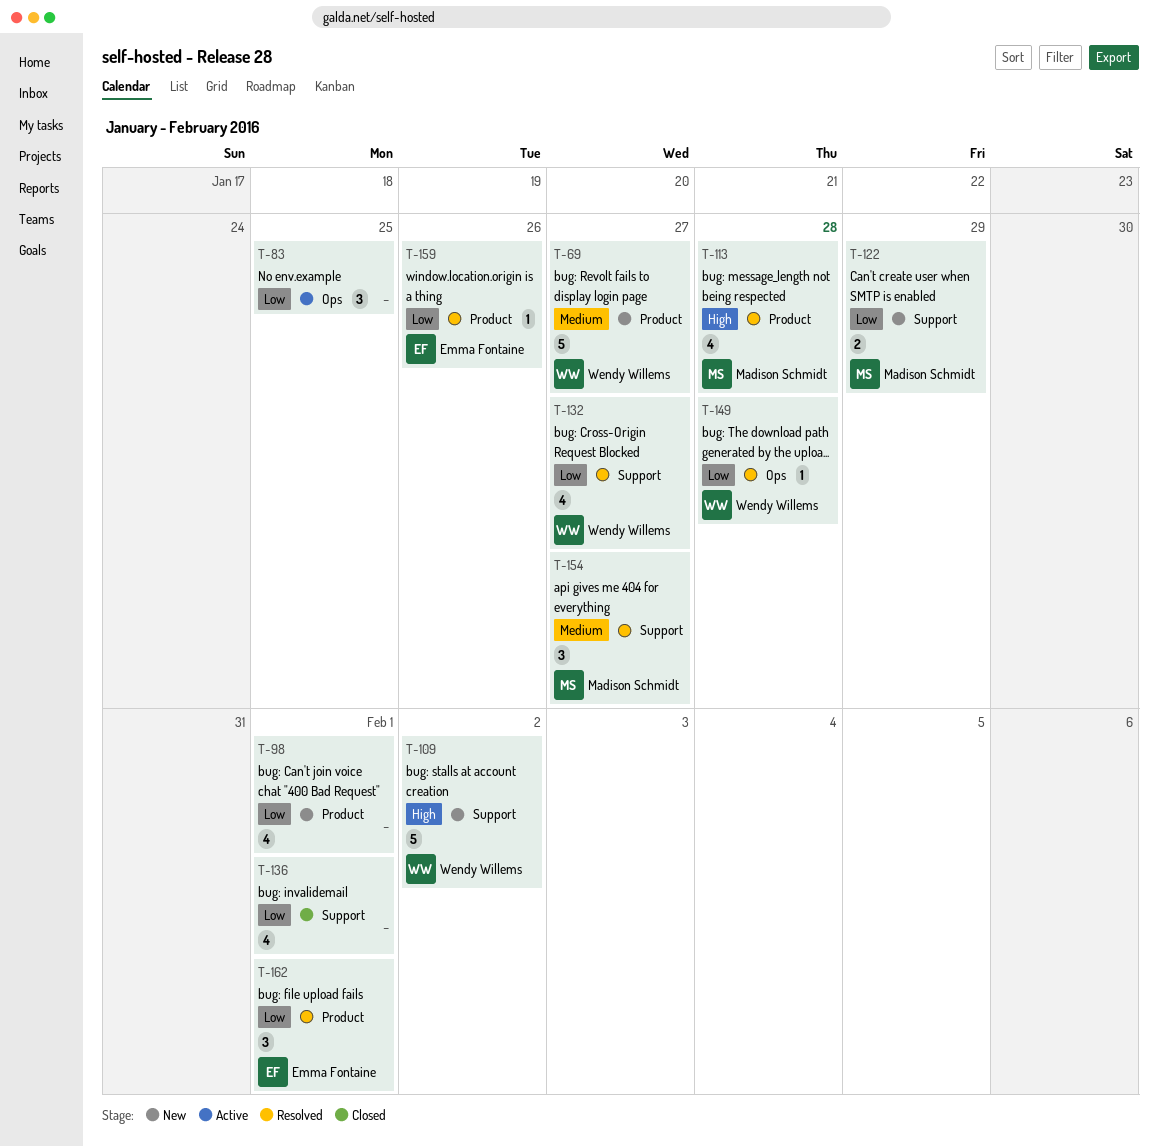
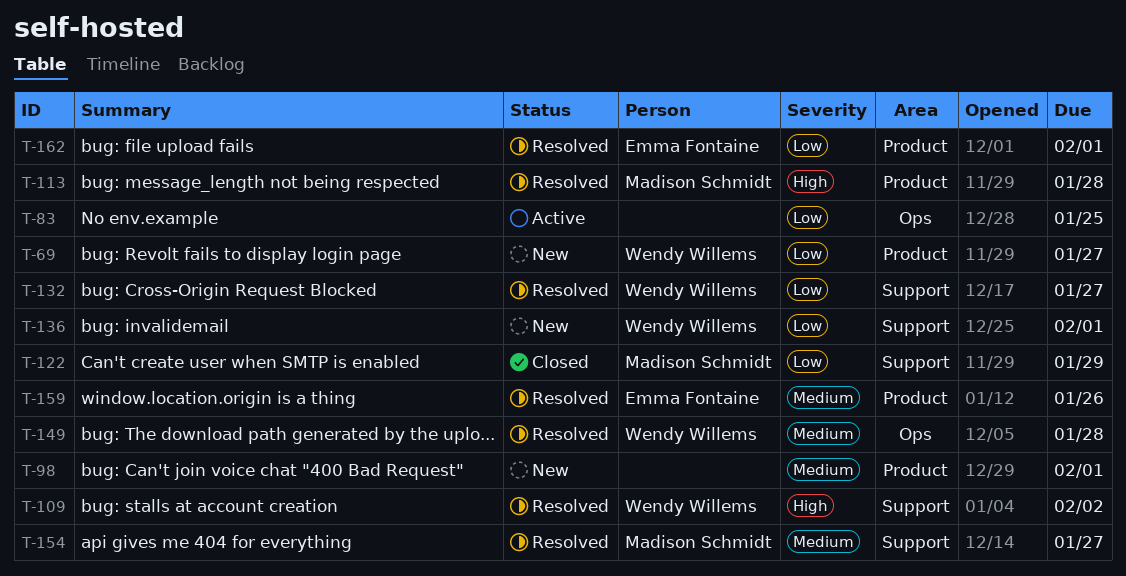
T-69, priority: Medium -> Low
T-98, priority: Low -> Medium
T-109, status: New -> Resolved
T-122, status: New -> Closed
T-136, status: Closed -> New
T-136, owner: none -> Wendy Willems
T-149, priority: Low -> Medium
T-159, priority: Low -> Medium

